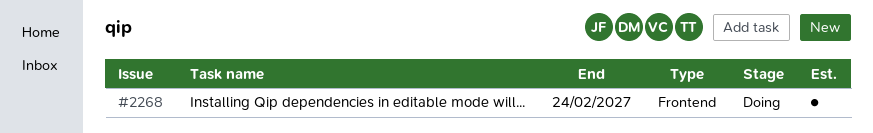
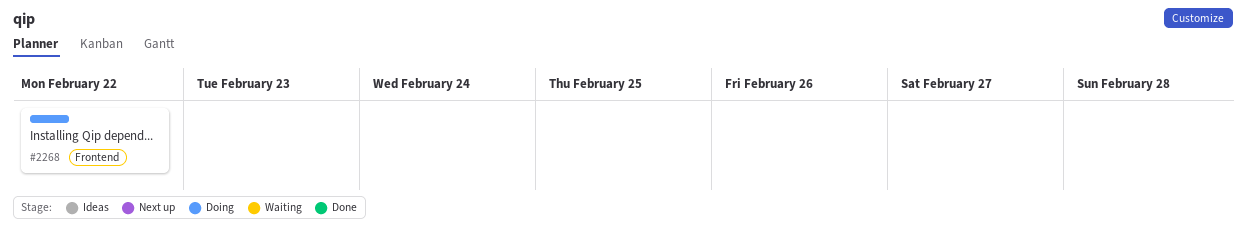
#2268, due: Feb 24 -> Feb 22

